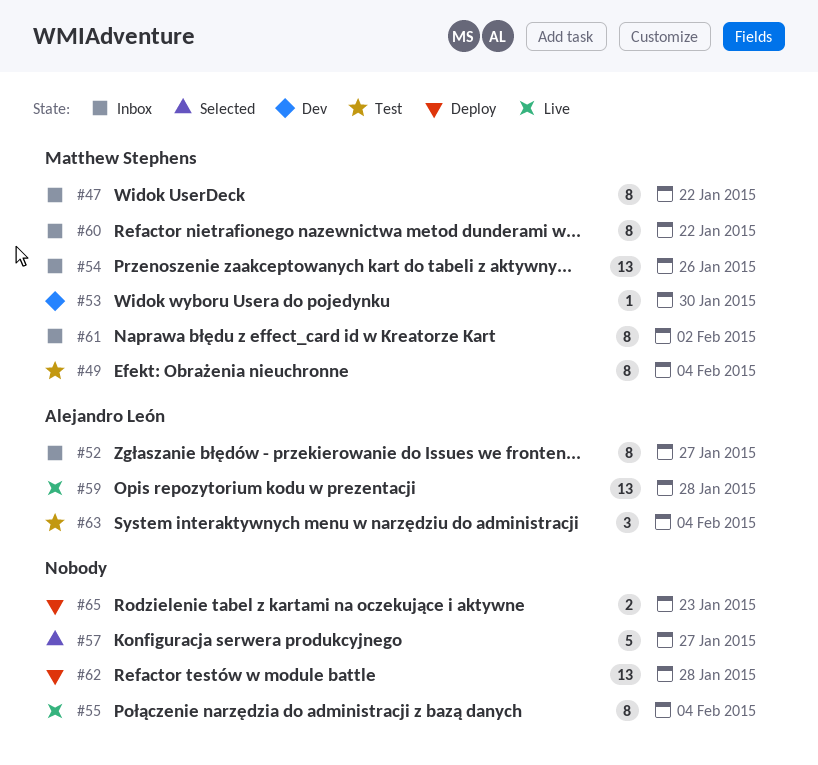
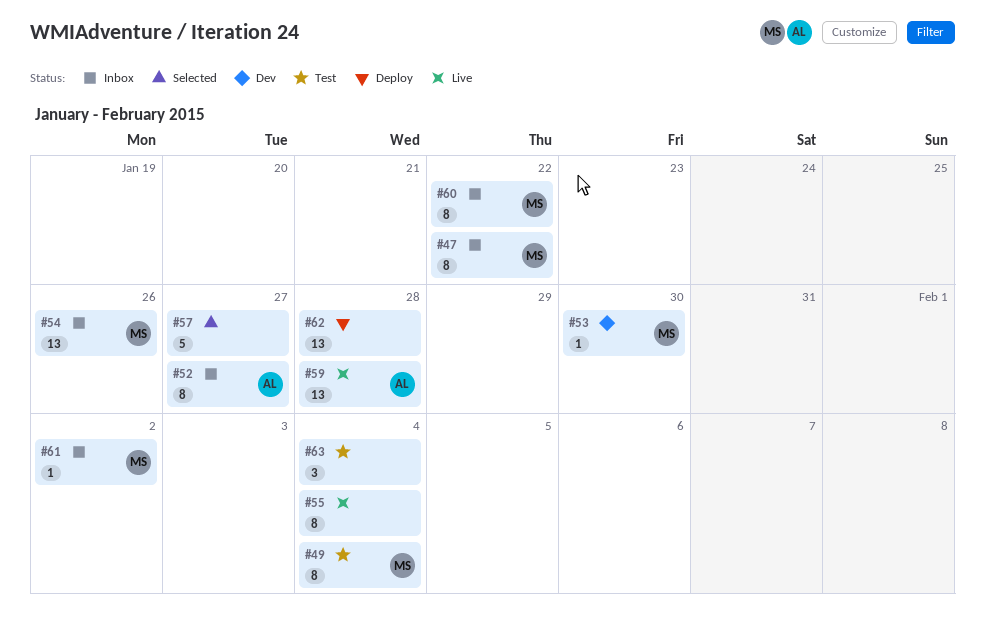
#61, estimate: 8 -> 1
#63, owner: Alejandro León -> none
#65: present -> none

